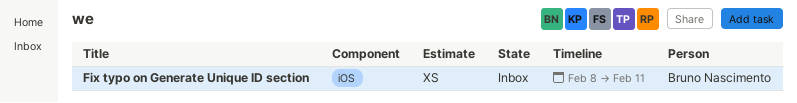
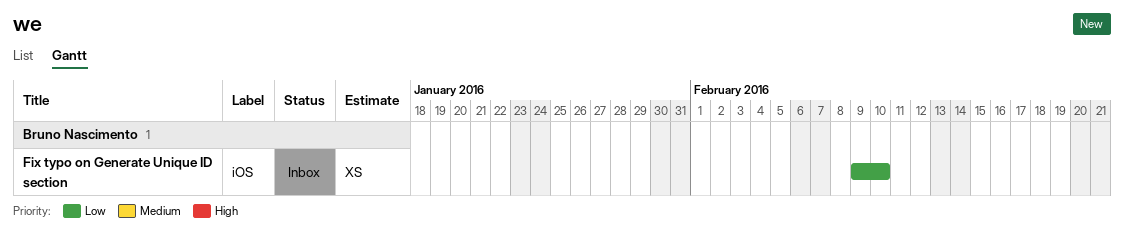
Fix typo on Generate Unique ID section, start: Feb 8 -> Feb 9
Fix typo on Generate Unique ID section, due: Feb 11 -> Feb 10

